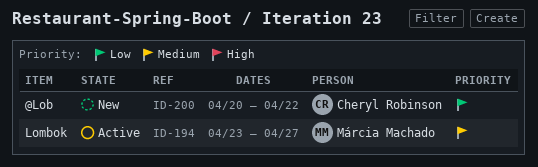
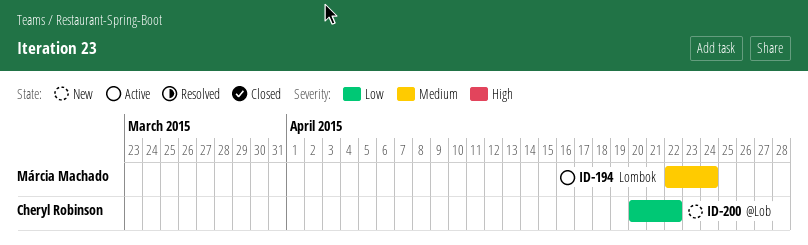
ID-194, start: Apr 23 -> Apr 22
ID-194, due: Apr 27 -> Apr 24

